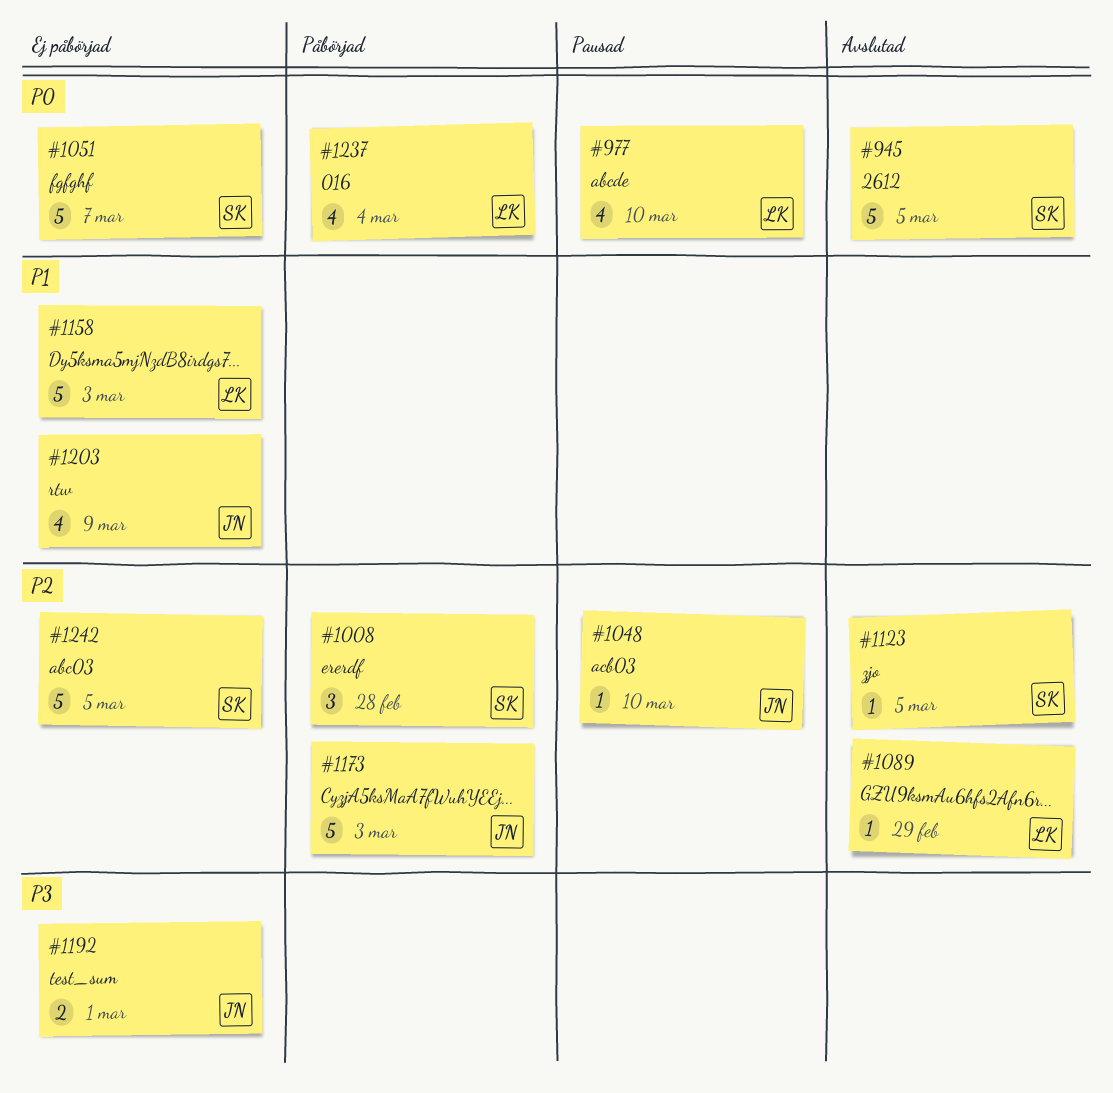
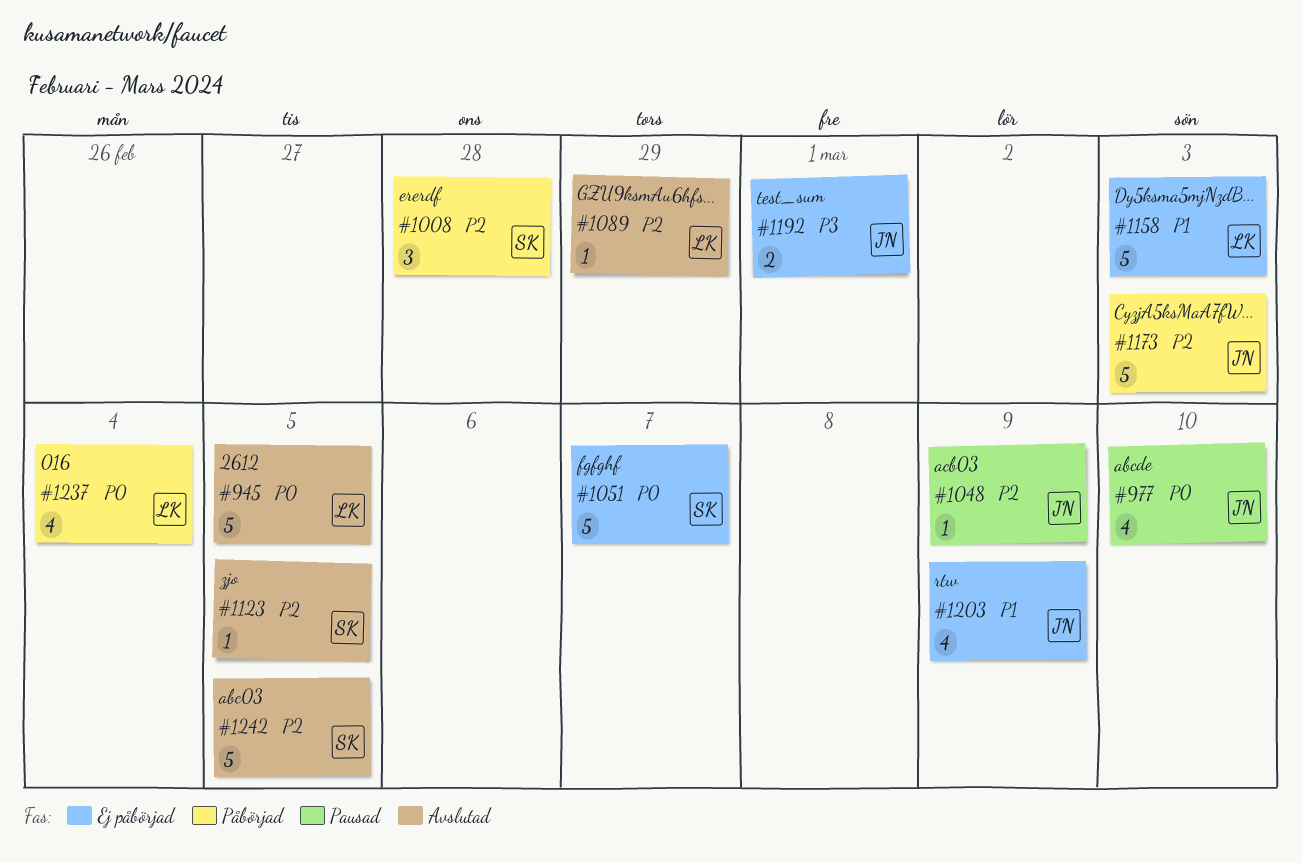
#945, owner: SK -> LK
#977, owner: LK -> JN
#1048, due: Mar 10 -> Mar 9
#1242, status: Ej påbörjad -> Avslutad

